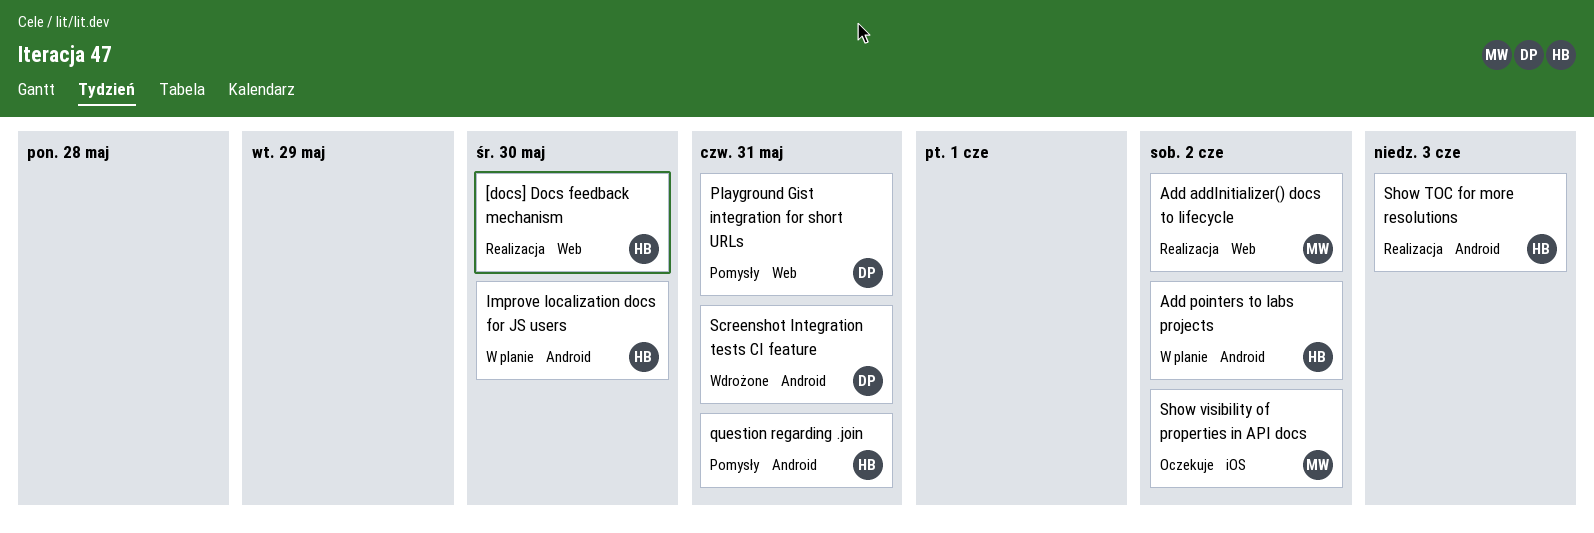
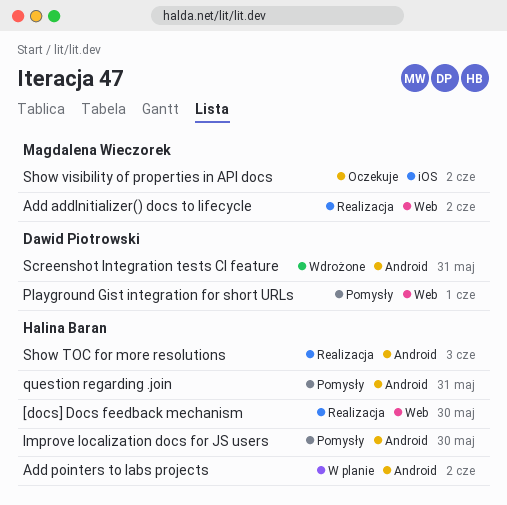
Improve localization docs for JS users, status: W planie -> Pomysły
Playground Gist integration for short URLs, due: May 31 -> Jun 1

